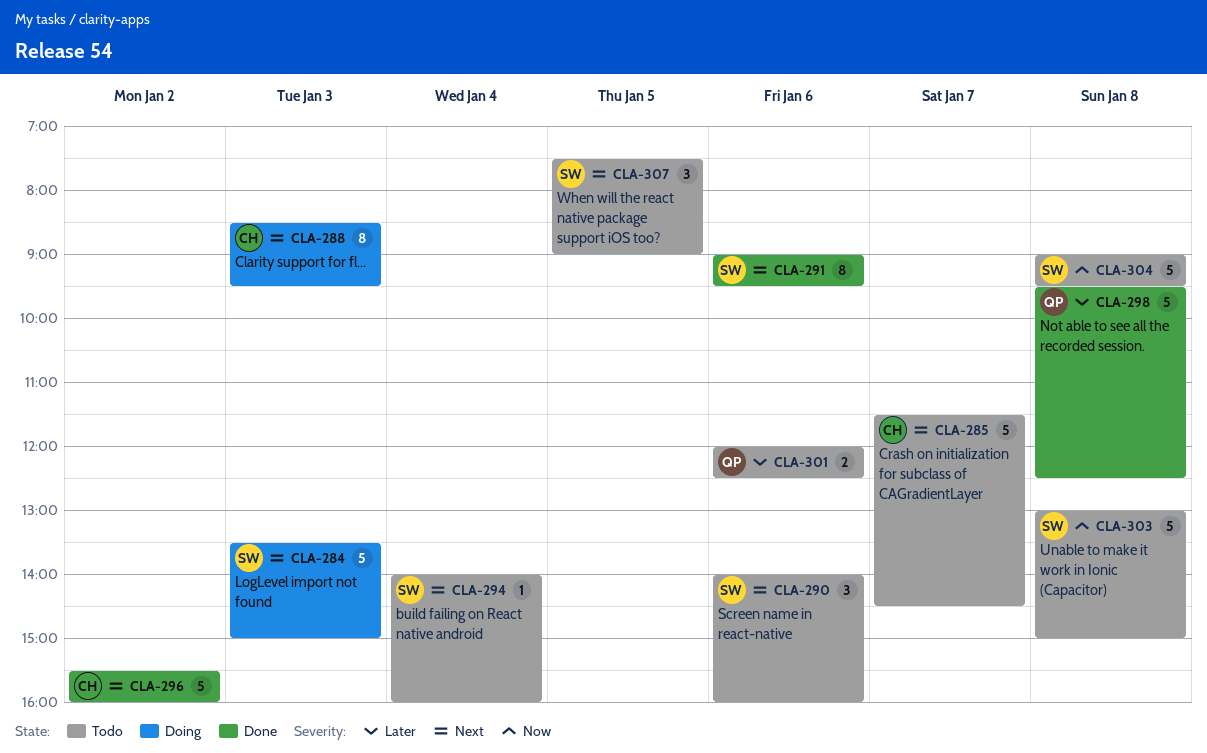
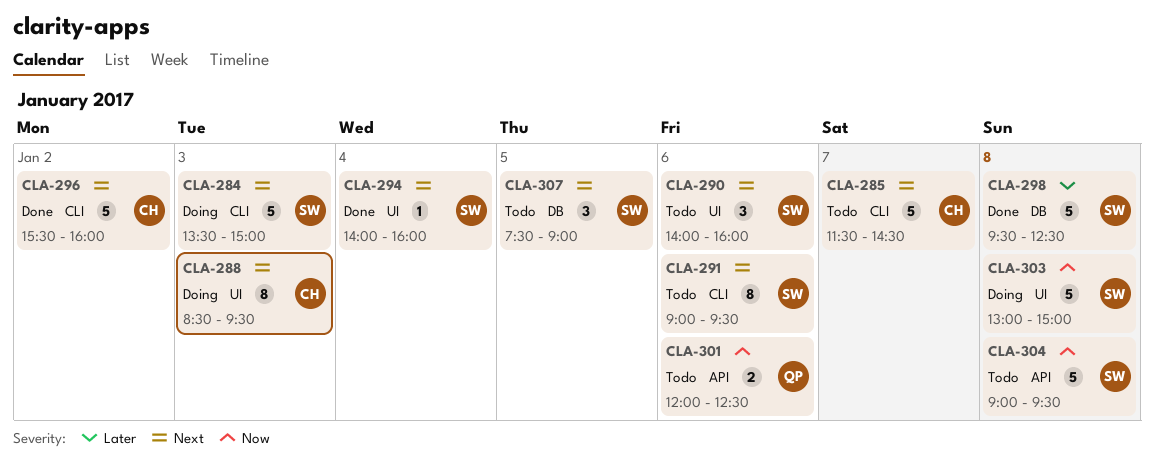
CLA-291, status: Done -> Todo
CLA-294, status: Todo -> Done
CLA-298, owner: QP -> SW
CLA-301, priority: Later -> Now
CLA-303, status: Todo -> Doing

